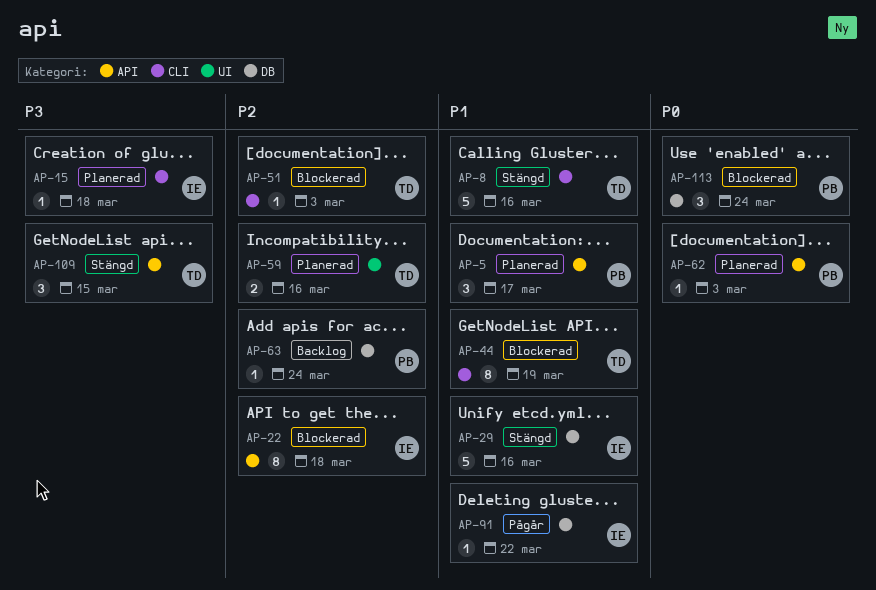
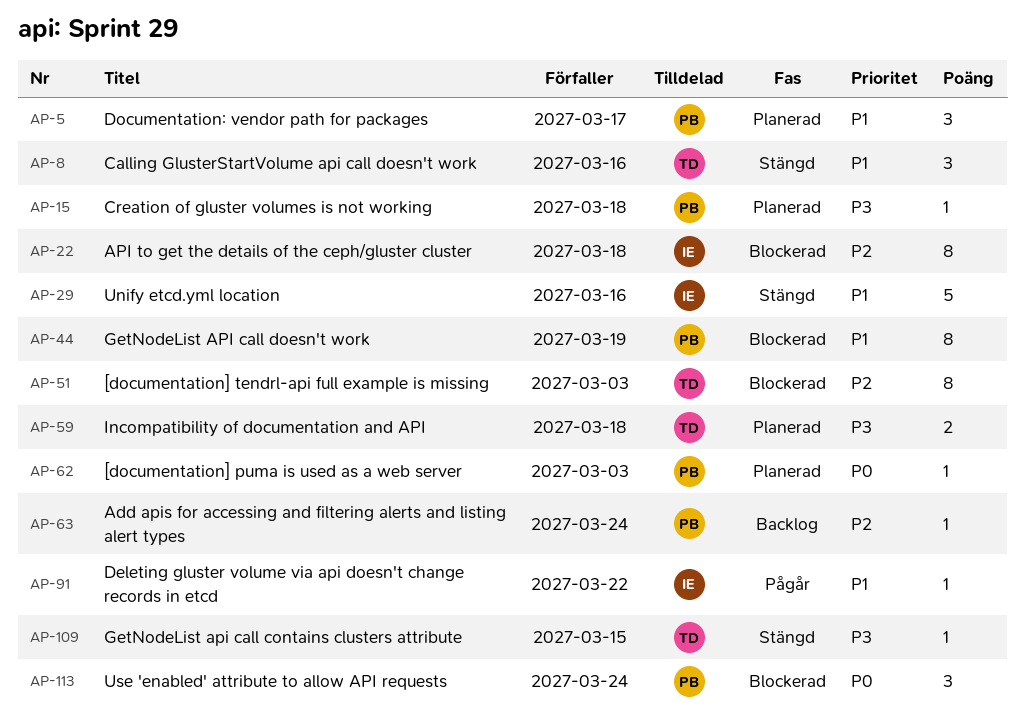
AP-8, estimate: 5 -> 3
AP-15, owner: IE -> PB
AP-44, owner: TD -> PB
AP-51, estimate: 1 -> 8
AP-59, priority: P2 -> P3
AP-59, due: Mar 16 -> Mar 18
AP-109, estimate: 3 -> 1

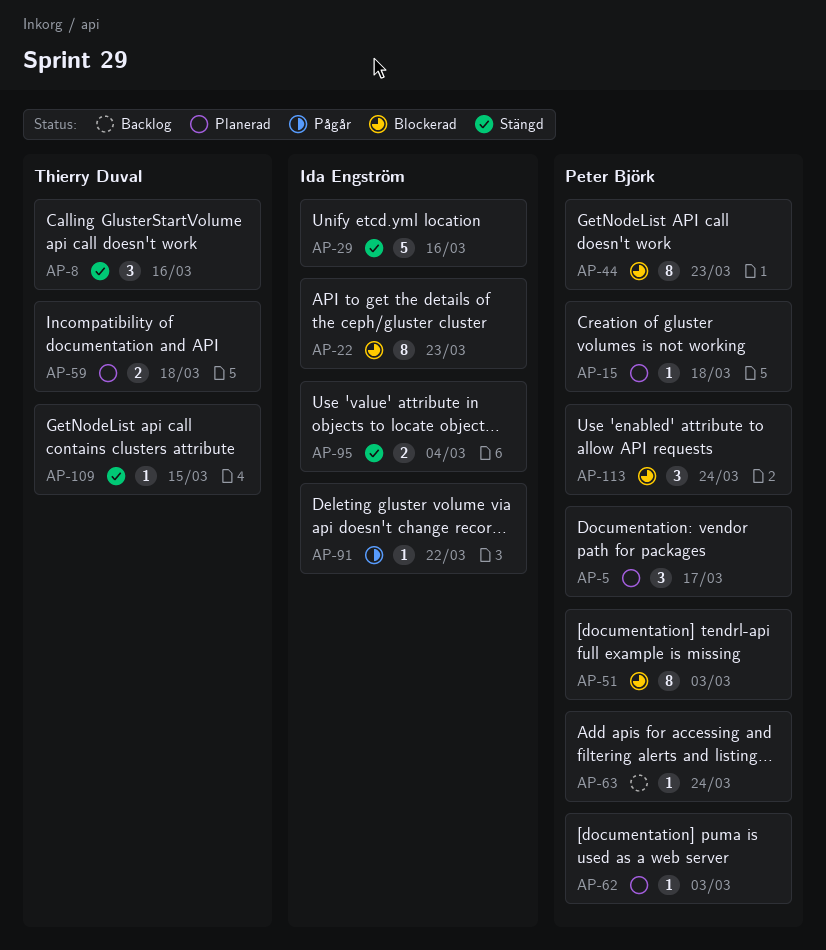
AP-22, due: Mar 18 -> Mar 23
AP-44, due: Mar 19 -> Mar 23
AP-51, owner: Thierry Duval -> Peter Björk
AP-95: none -> present

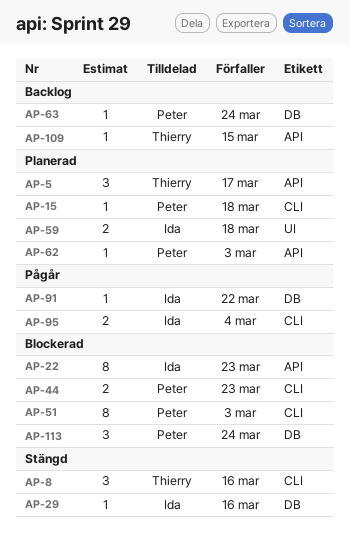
AP-5, owner: Peter Björk -> Thierry Duval
AP-29, estimate: 5 -> 1
AP-44, estimate: 8 -> 2
AP-59, owner: Thierry Duval -> Ida Engström
AP-95, status: Stängd -> Pågår
AP-109, status: Stängd -> Backlog

